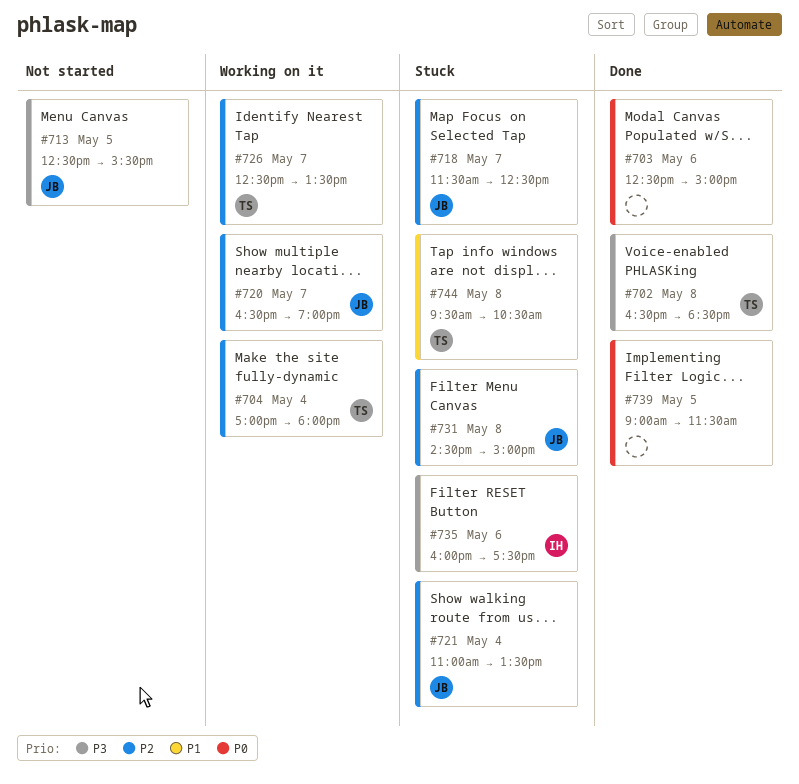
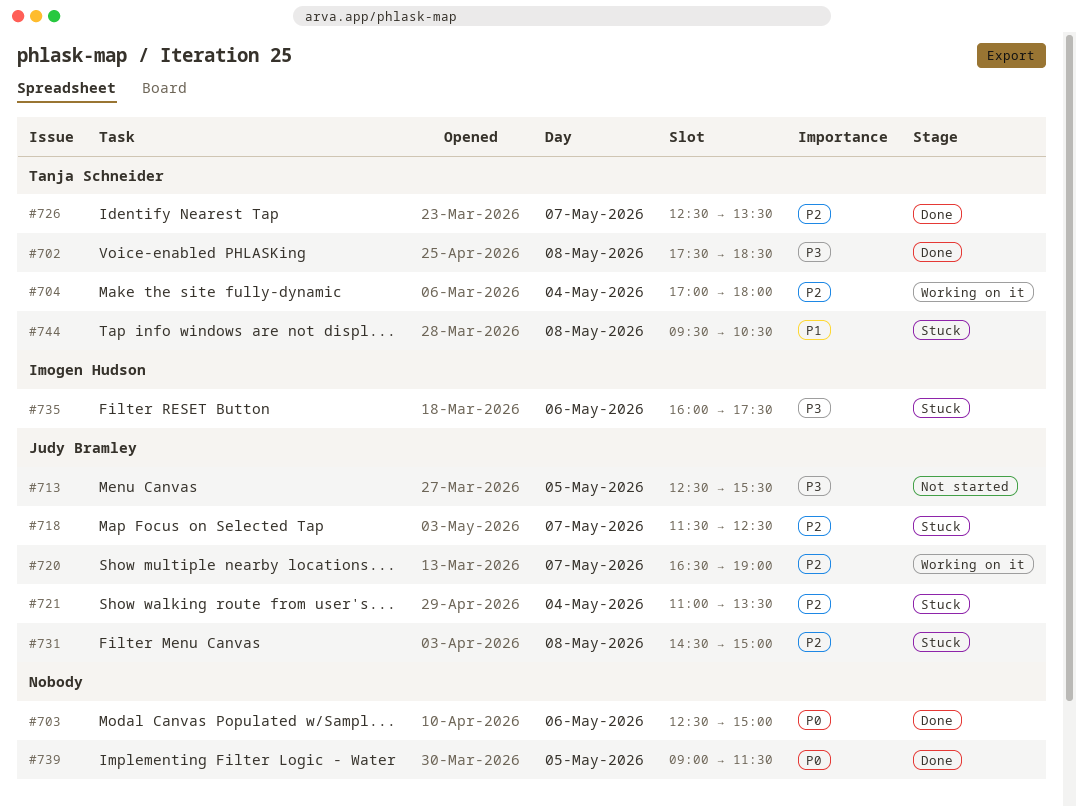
#702, begins: 16:30 -> 17:30
#726, status: Working on it -> Done

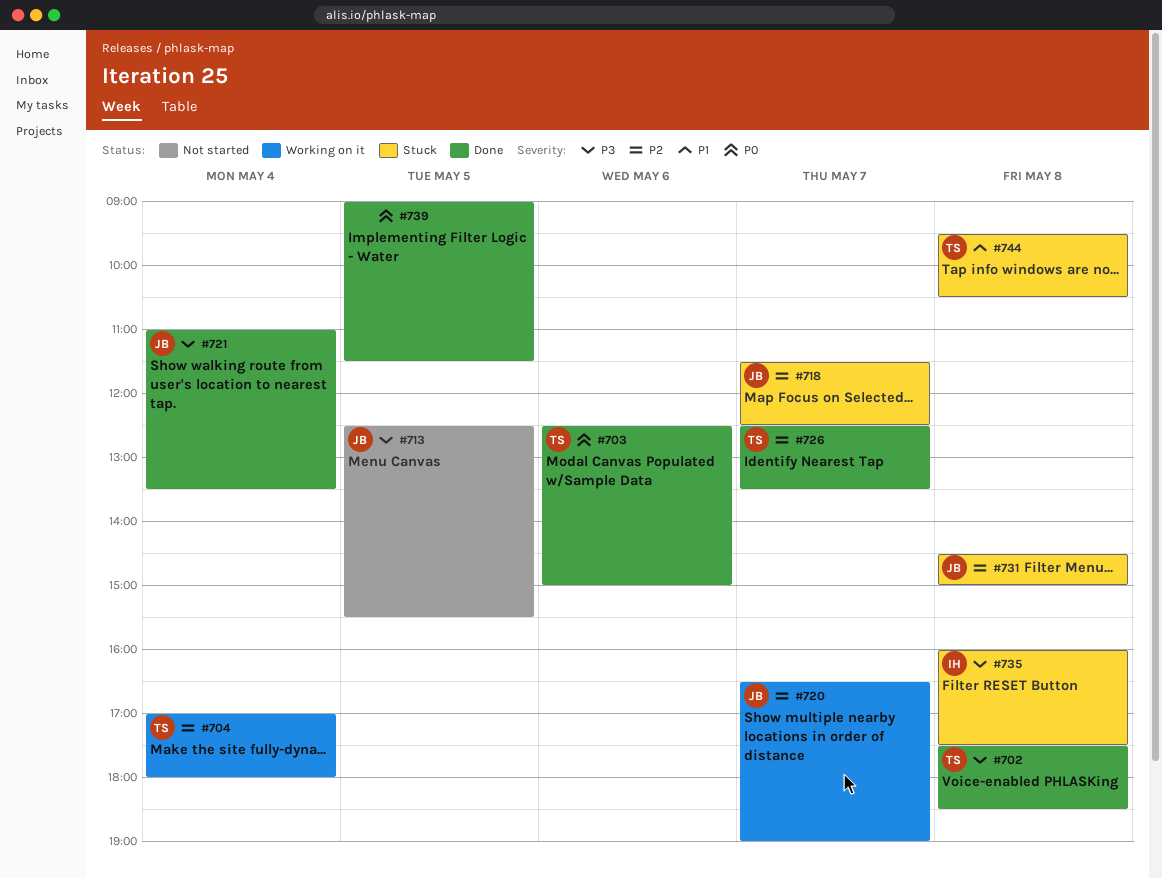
#703, owner: none -> Tanja Schneider
#721, status: Stuck -> Done
#721, priority: P2 -> P3
#735, day: May 6 -> May 8

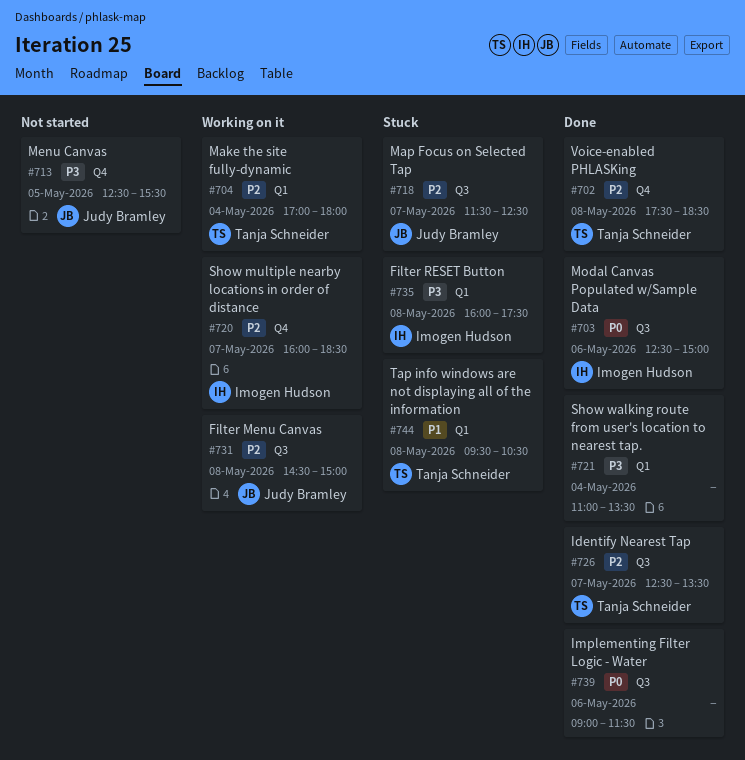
#702, priority: P3 -> P2
#703, owner: Tanja Schneider -> Imogen Hudson
#720, owner: Judy Bramley -> Imogen Hudson
#720, begins: 16:30 -> 16:00
#720, ends: 19:00 -> 18:30
#721, owner: Judy Bramley -> none
#731, status: Stuck -> Working on it
#739, day: May 5 -> May 6

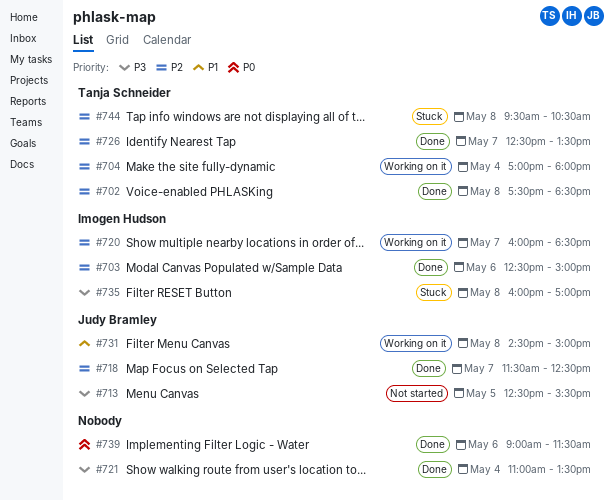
#703, priority: P0 -> P2
#718, status: Stuck -> Done
#731, priority: P2 -> P1
#735, ends: 17:30 -> 17:00
#744, priority: P1 -> P2

